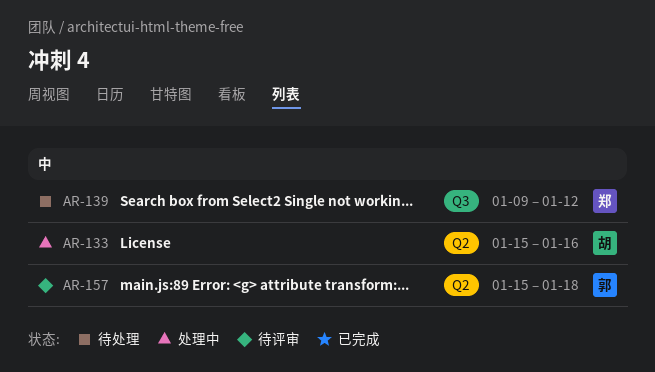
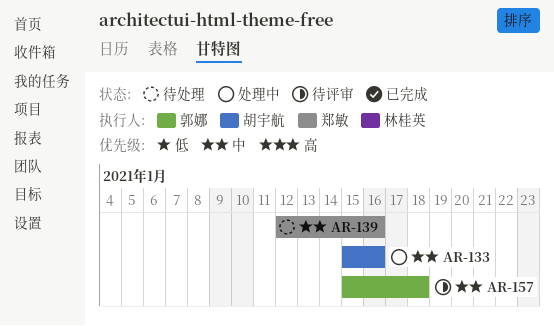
AR-139, start: Jan 9 -> Jan 12
AR-139, due: Jan 12 -> Jan 16

